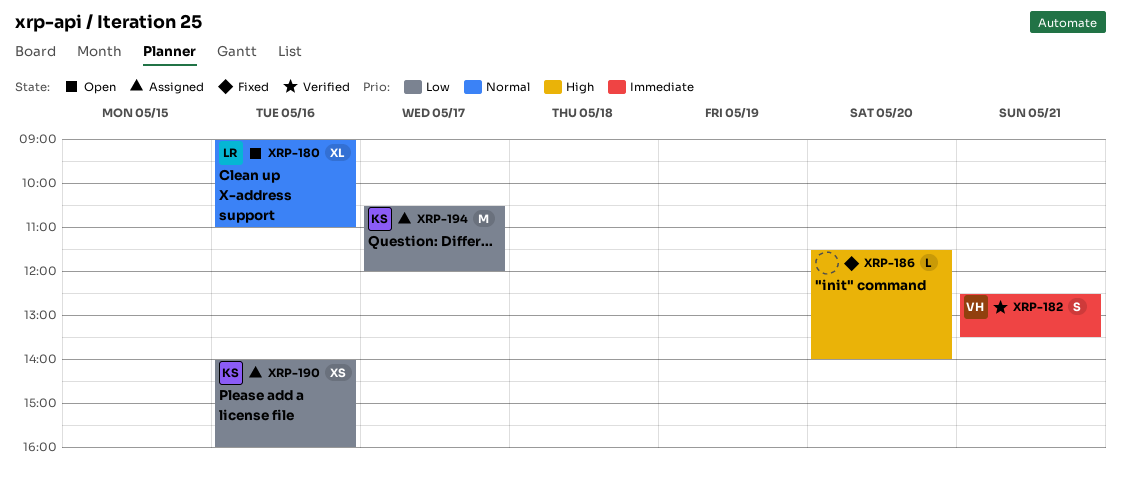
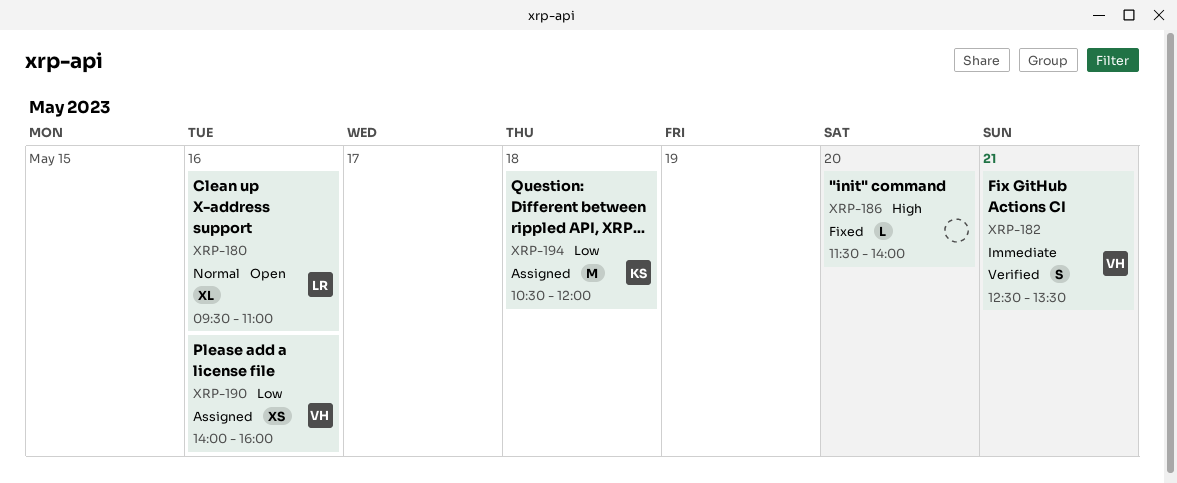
XRP-180, begins: 09:00 -> 09:30
XRP-190, owner: KS -> VH
XRP-194, day: May 17 -> May 18

